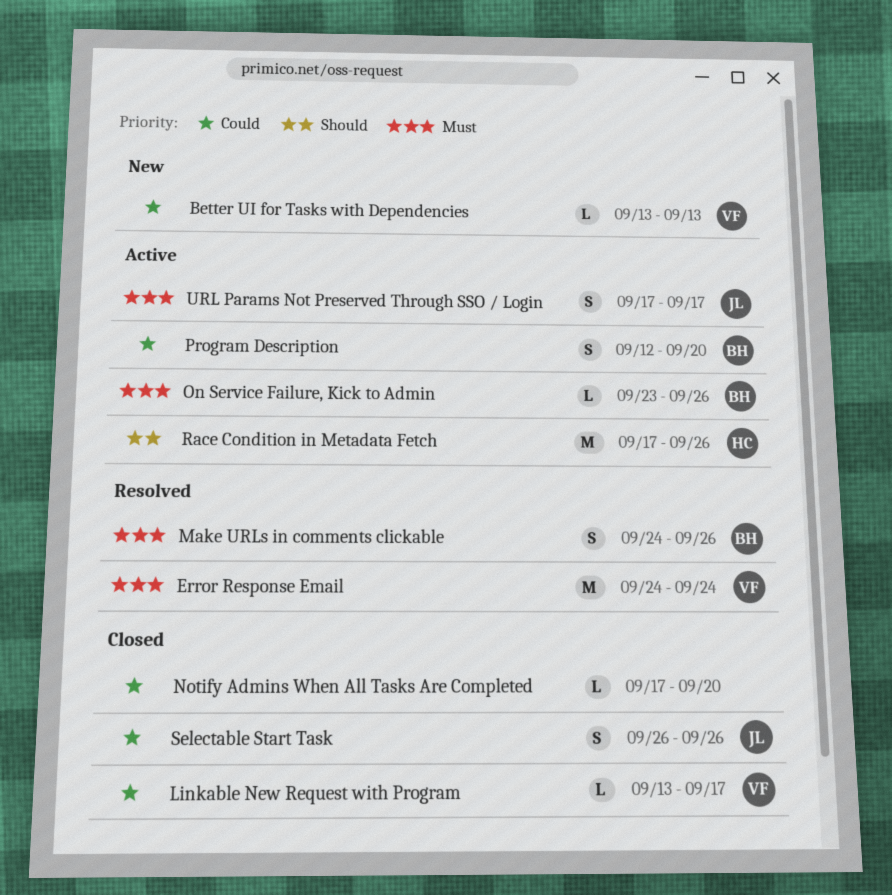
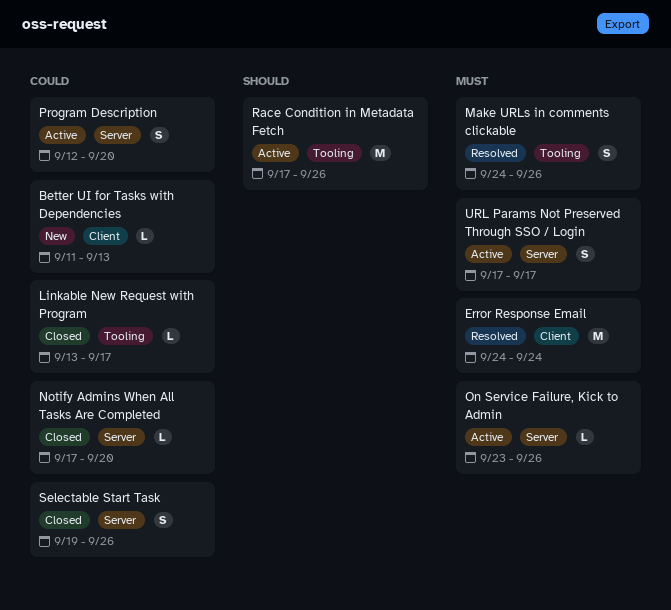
Better UI for Tasks with Dependencies, start: Sep 13 -> Sep 11
Selectable Start Task, start: Sep 26 -> Sep 19

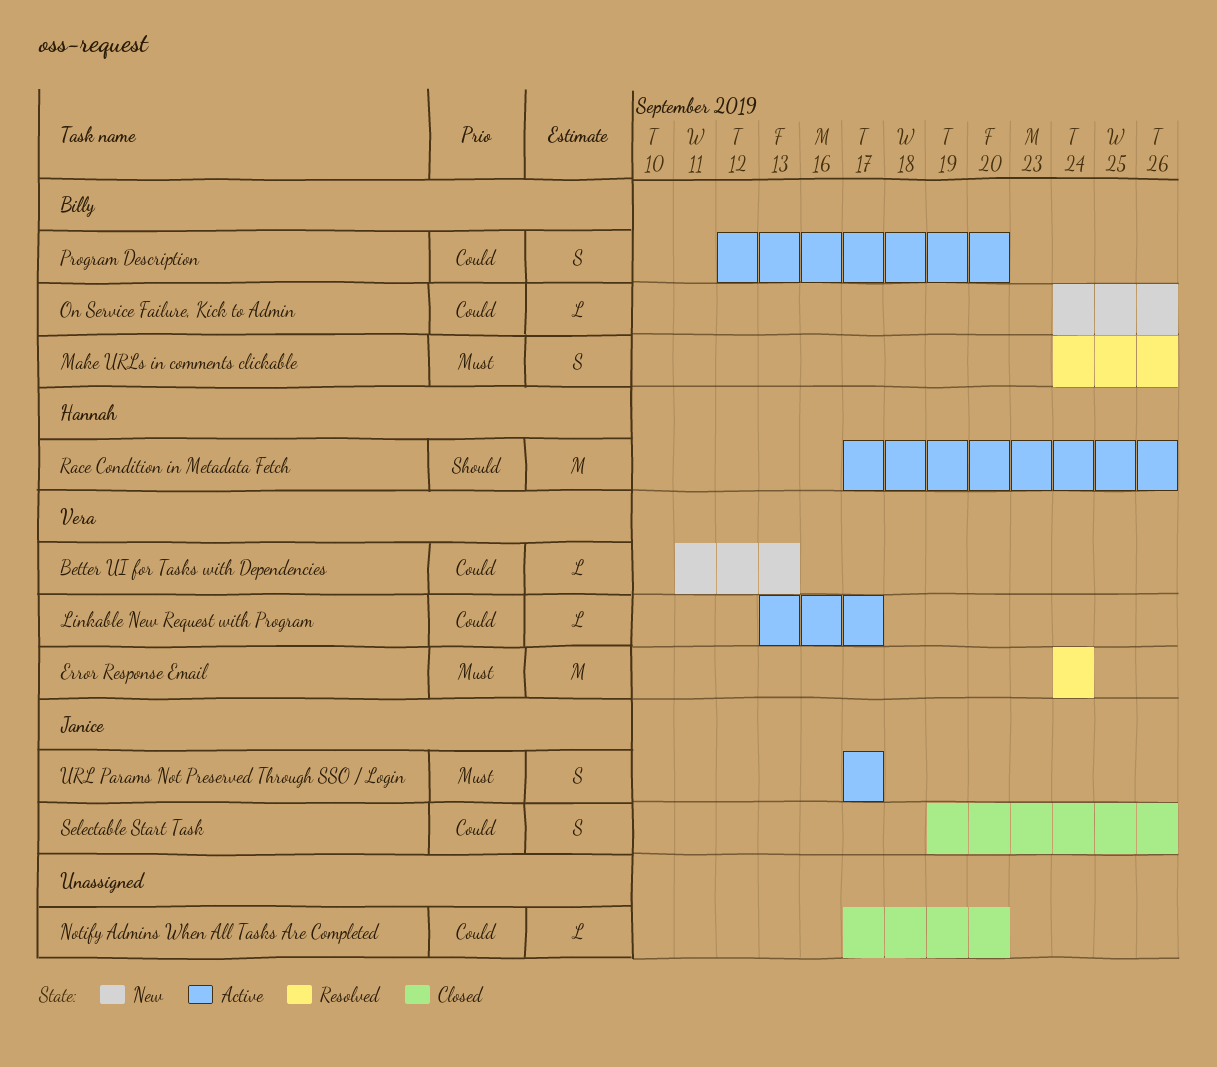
Linkable New Request with Program, status: Closed -> Active
On Service Failure, Kick to Admin, status: Active -> New
On Service Failure, Kick to Admin, priority: Must -> Could
On Service Failure, Kick to Admin, start: Sep 23 -> Sep 24

